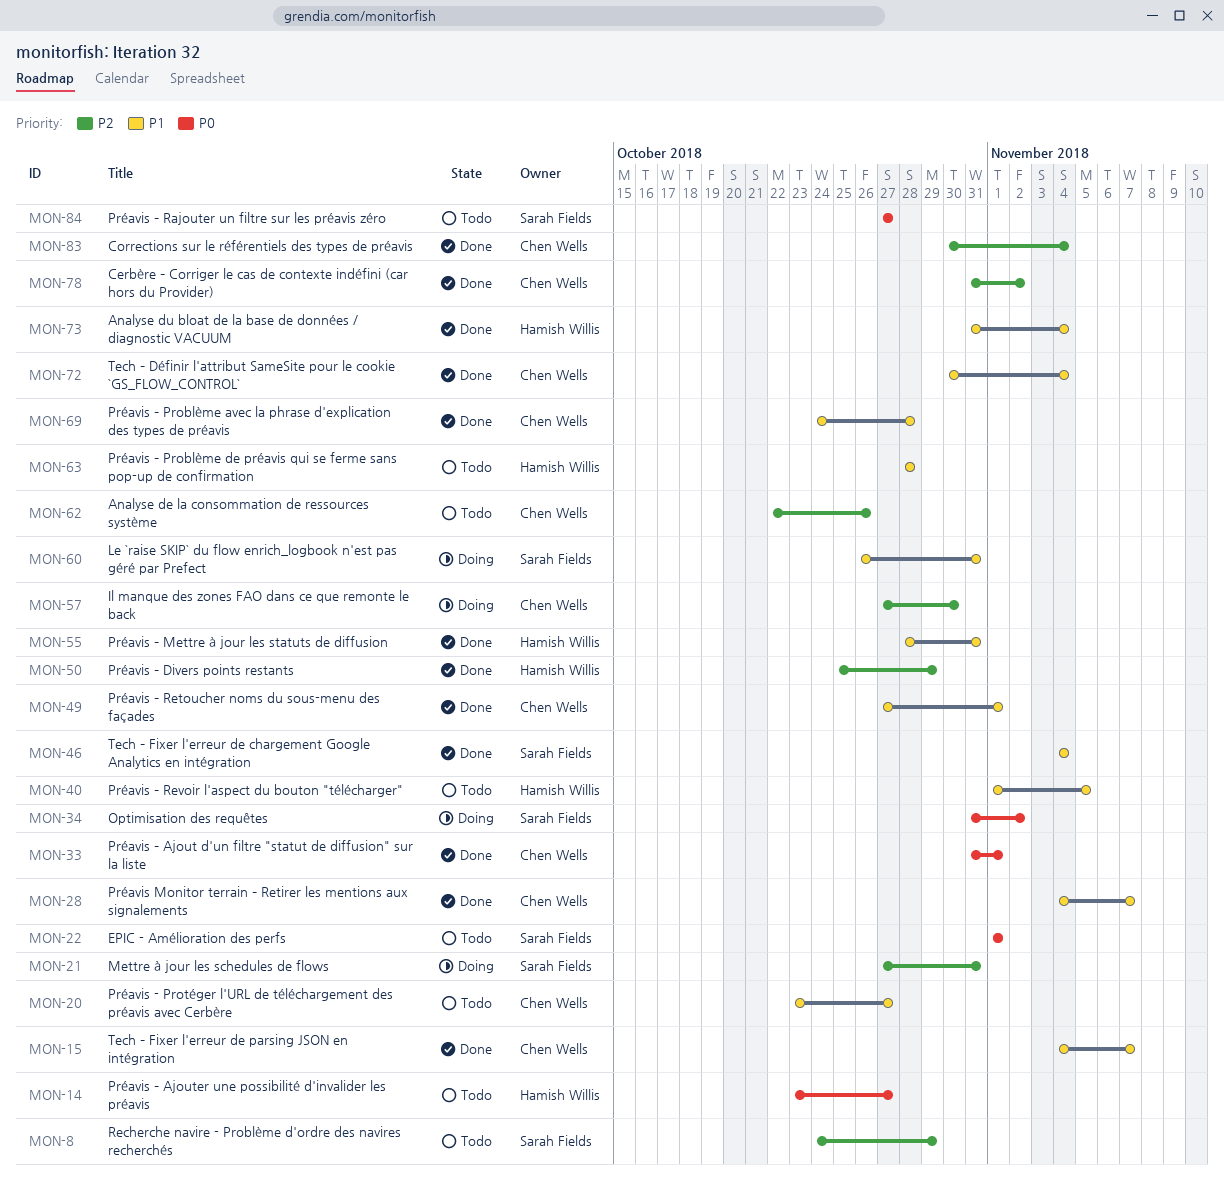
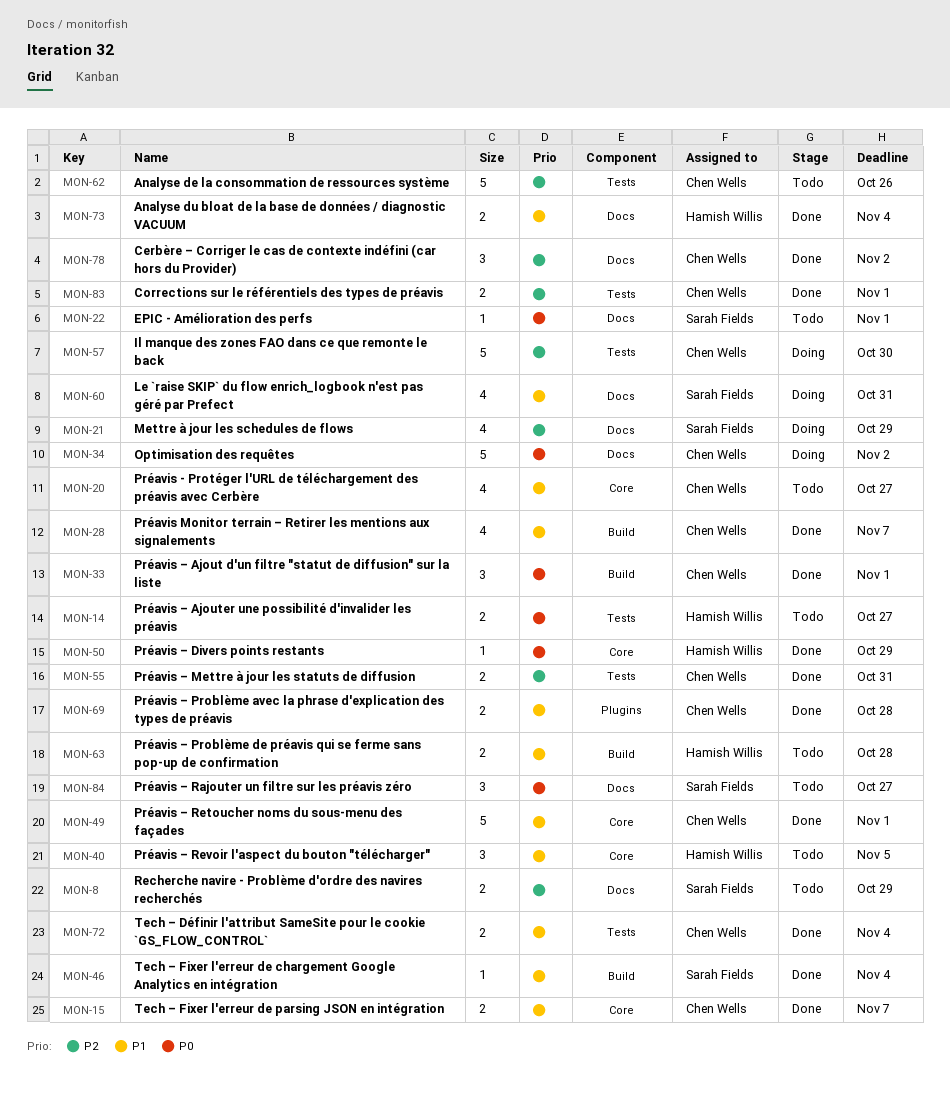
MON-21, due: Oct 31 -> Oct 29
MON-34, owner: Sarah Fields -> Chen Wells
MON-50, priority: P2 -> P0
MON-55, owner: Hamish Willis -> Chen Wells
MON-55, priority: P1 -> P2
MON-83, due: Nov 4 -> Nov 1

